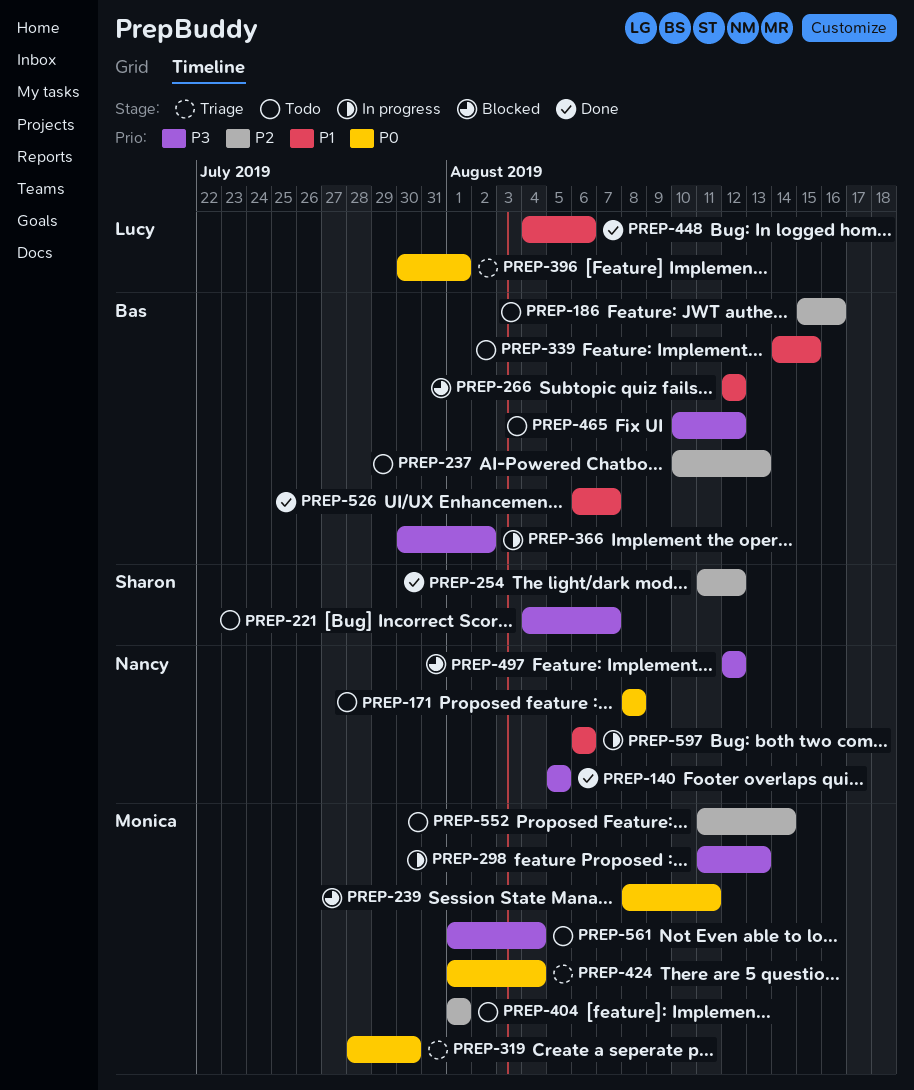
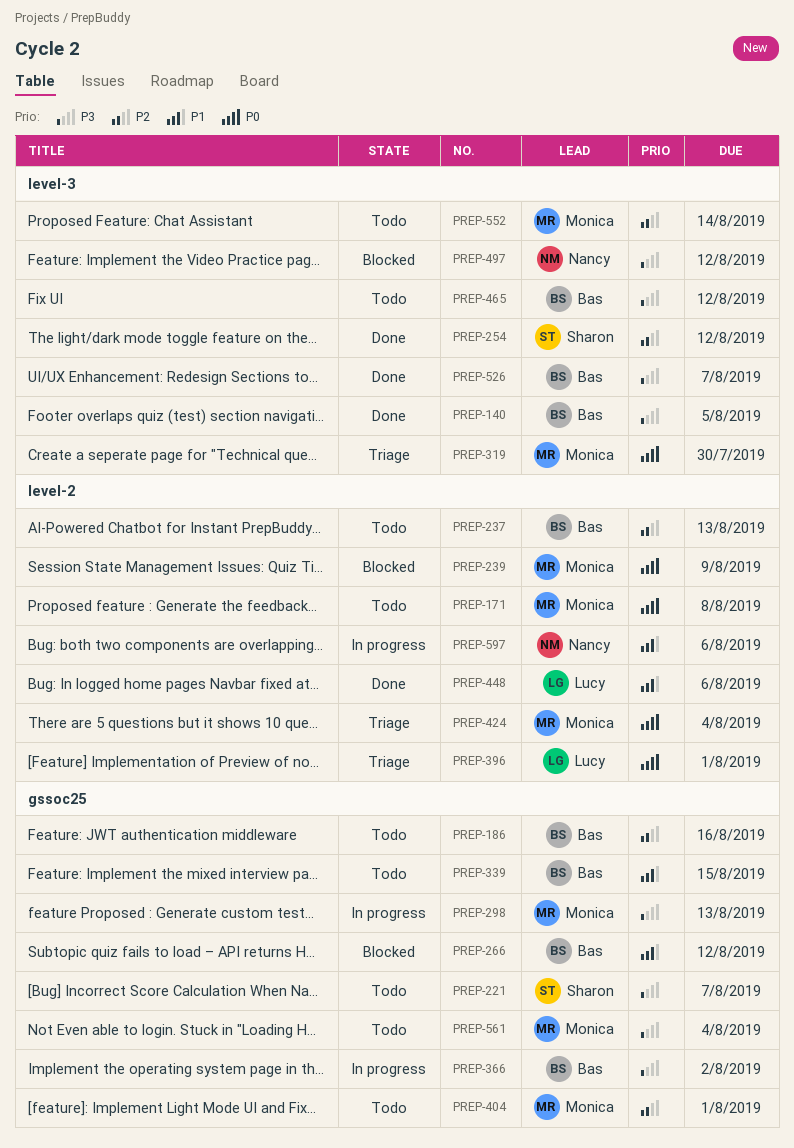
PREP-140, owner: Nancy -> Bas
PREP-171, owner: Nancy -> Monica
PREP-239, due: Aug 11 -> Aug 9
PREP-526, priority: P1 -> P3

